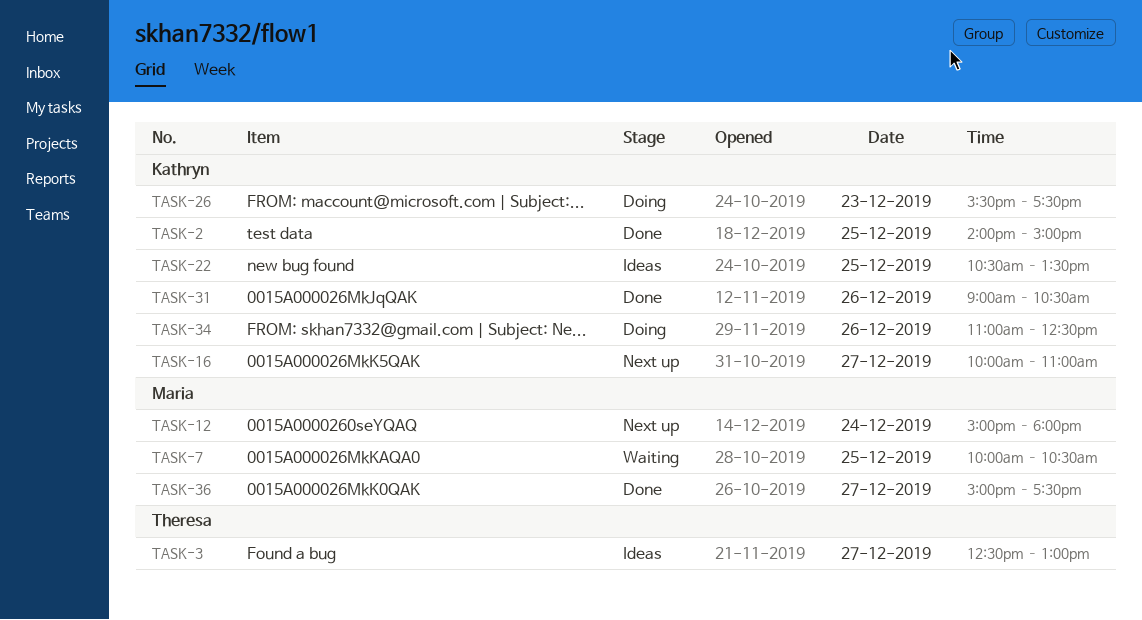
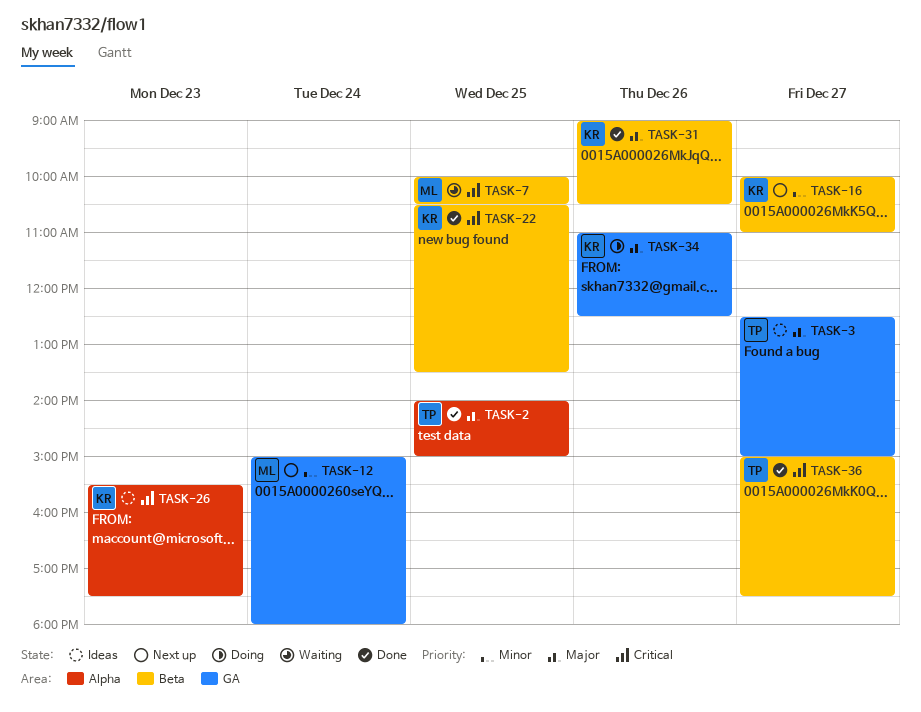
TASK-2, owner: Kathryn -> Theresa
TASK-3, ends: 13:00 -> 15:00
TASK-22, status: Ideas -> Done
TASK-26, status: Doing -> Ideas
TASK-36, owner: Maria -> Theresa

